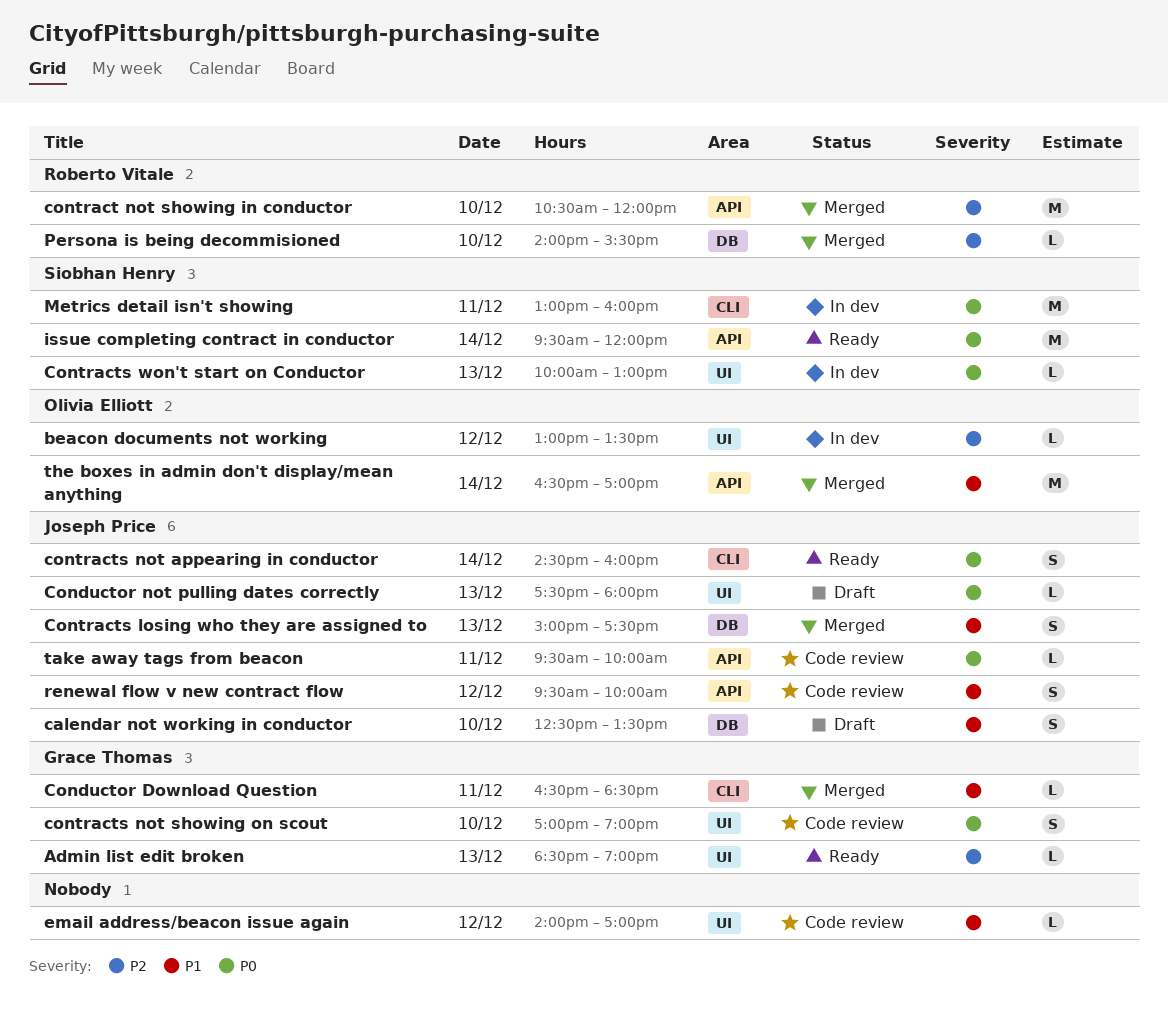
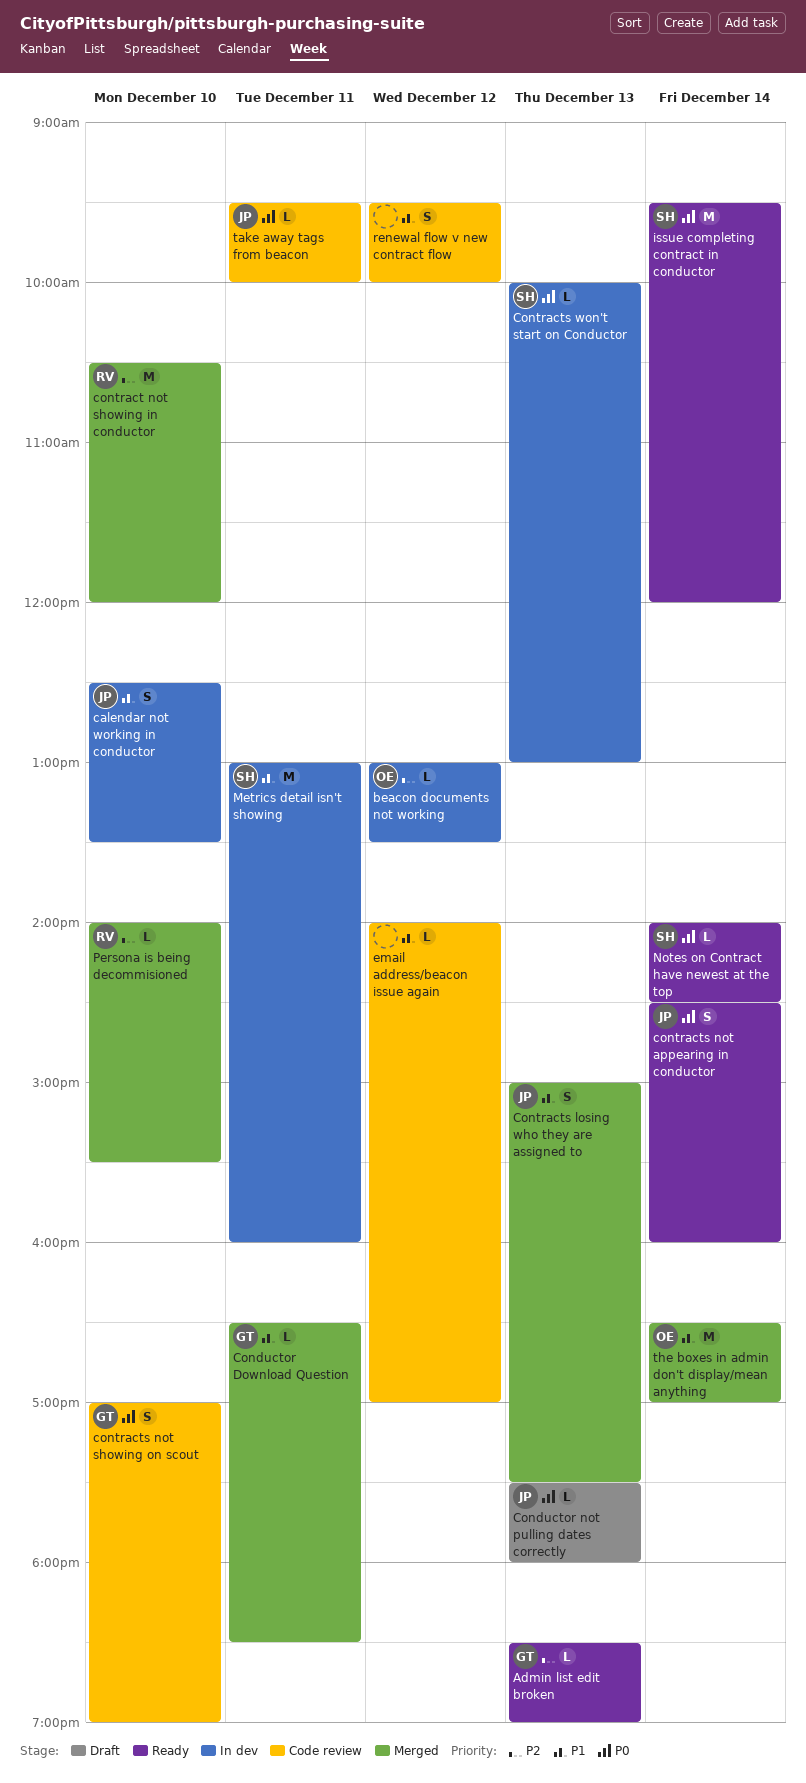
calendar not working in conductor, status: Draft -> In dev
Metrics detail isn't showing, priority: P0 -> P1
Notes on Contract have newest at the top: none -> present
renewal flow v new contract flow, owner: Joseph Price -> none

